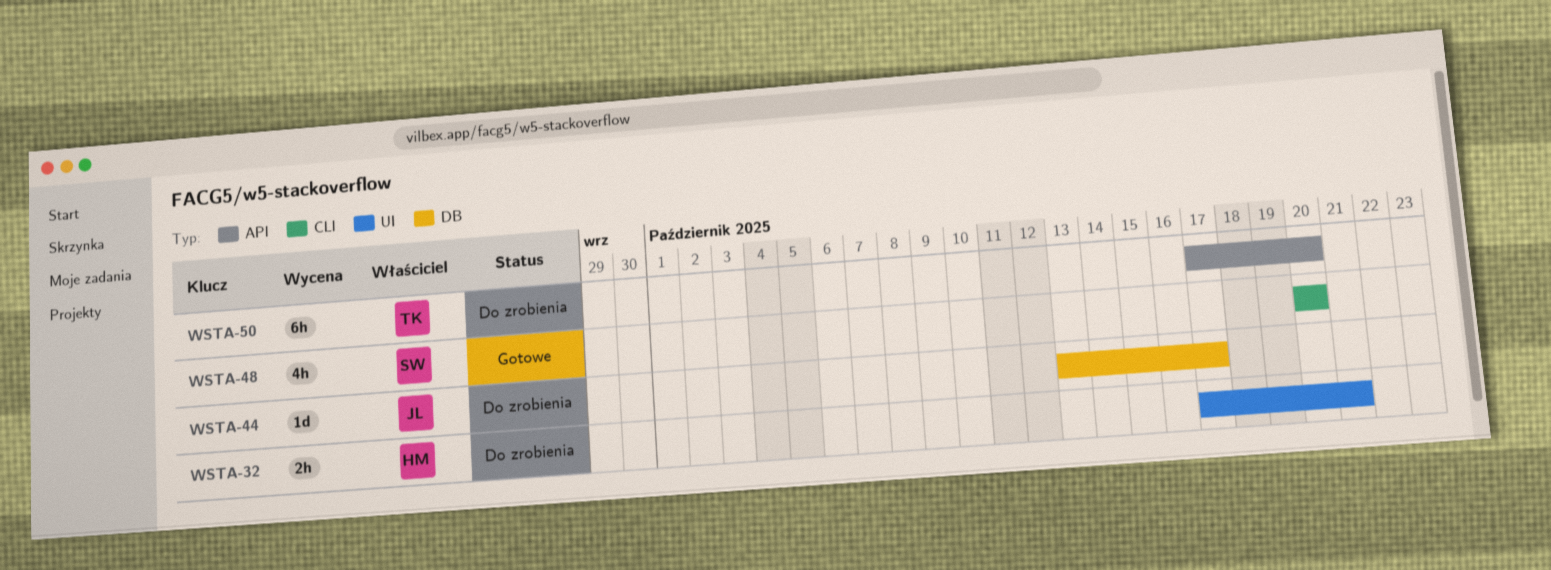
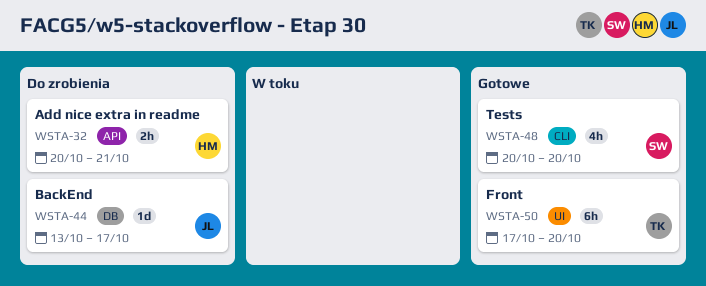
WSTA-32, label: UI -> API
WSTA-32, start: Oct 17 -> Oct 20
WSTA-50, status: Do zrobienia -> Gotowe
WSTA-50, label: API -> UI

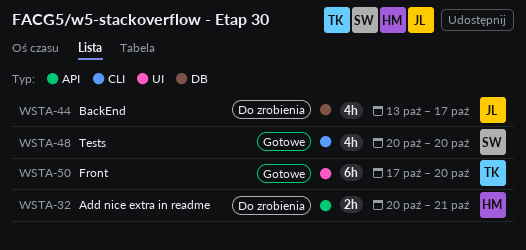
WSTA-44, estimate: 1d -> 4h

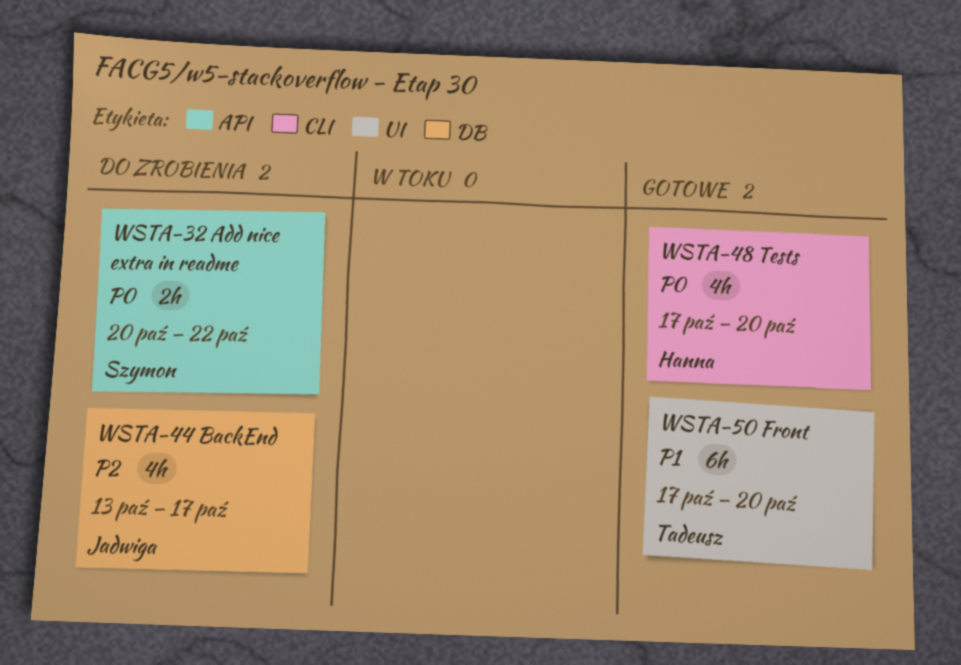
WSTA-32, owner: Hanna -> Szymon
WSTA-32, due: Oct 21 -> Oct 22
WSTA-48, owner: Szymon -> Hanna
WSTA-48, start: Oct 20 -> Oct 17

